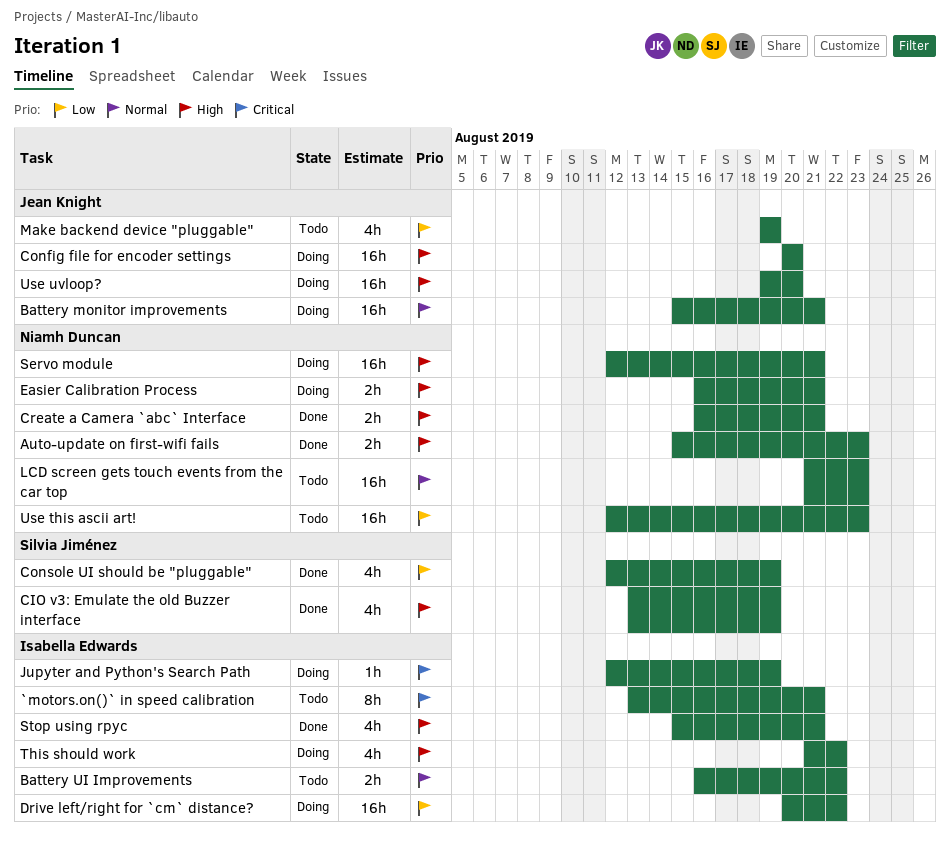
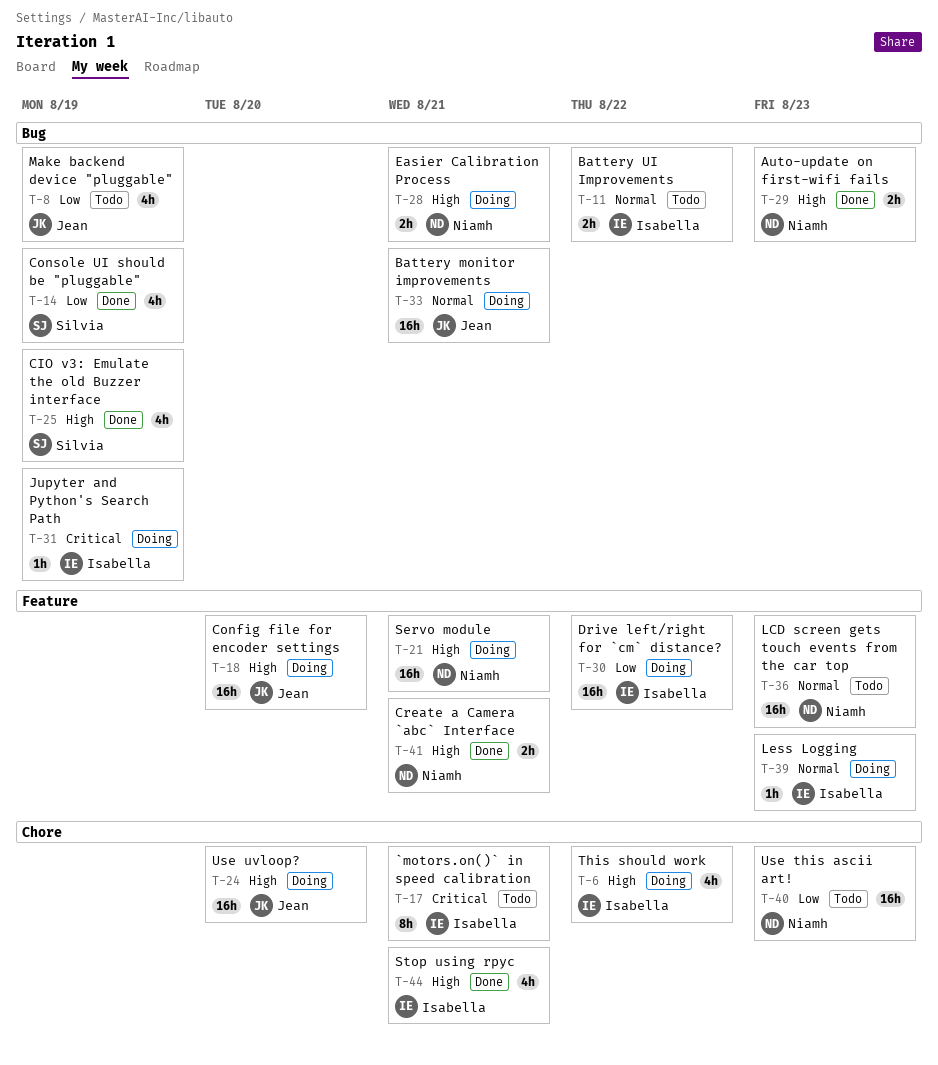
Less Logging: none -> present

